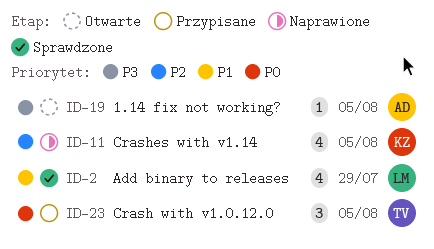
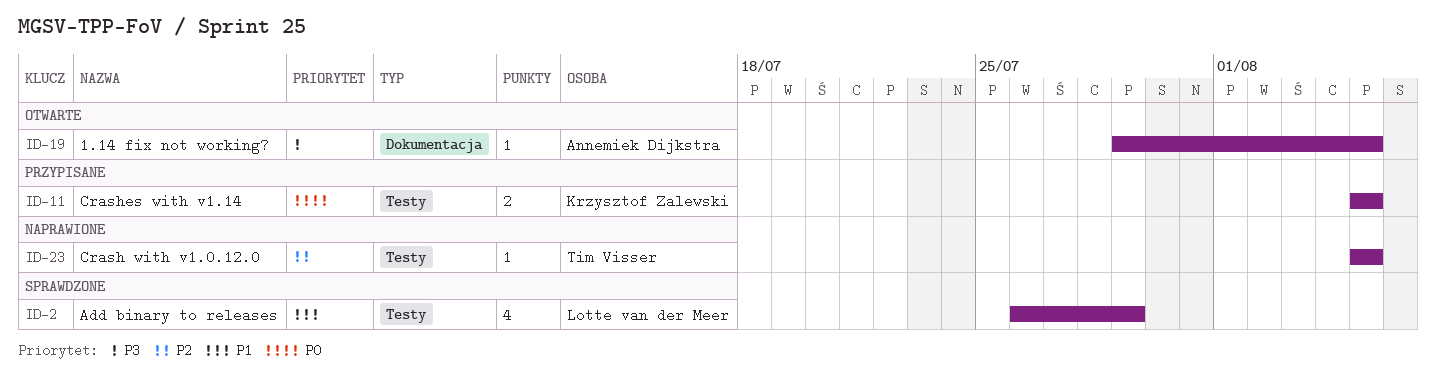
ID-11, status: Naprawione -> Przypisane
ID-11, priority: P2 -> P0
ID-11, estimate: 4 -> 2
ID-23, status: Przypisane -> Naprawione
ID-23, priority: P0 -> P2
ID-23, estimate: 3 -> 1

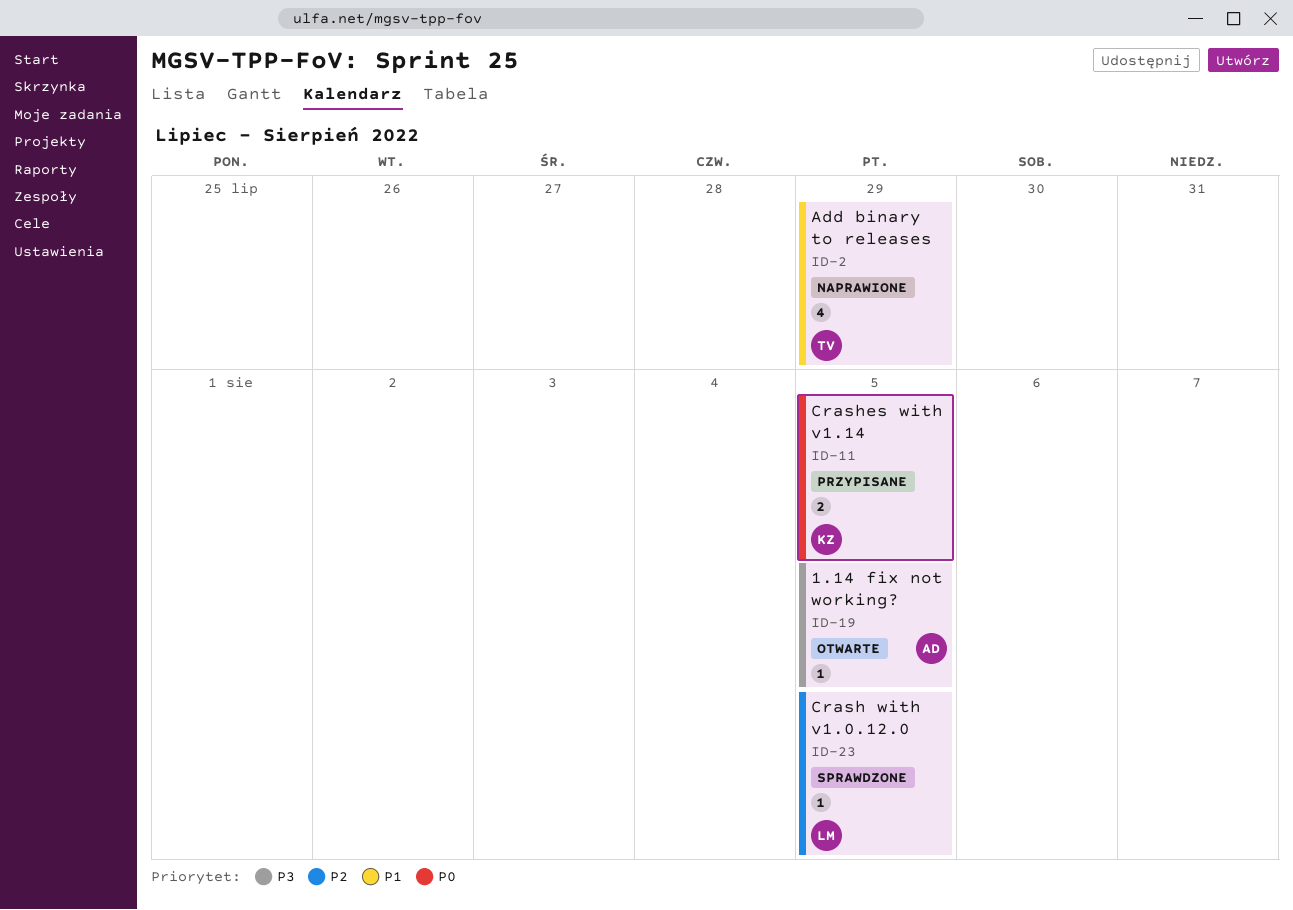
ID-2, status: Sprawdzone -> Naprawione
ID-2, owner: Lotte van der Meer -> Tim Visser
ID-23, status: Naprawione -> Sprawdzone
ID-23, owner: Tim Visser -> Lotte van der Meer

